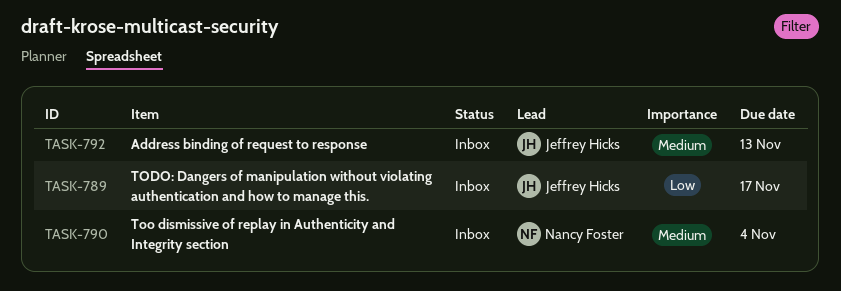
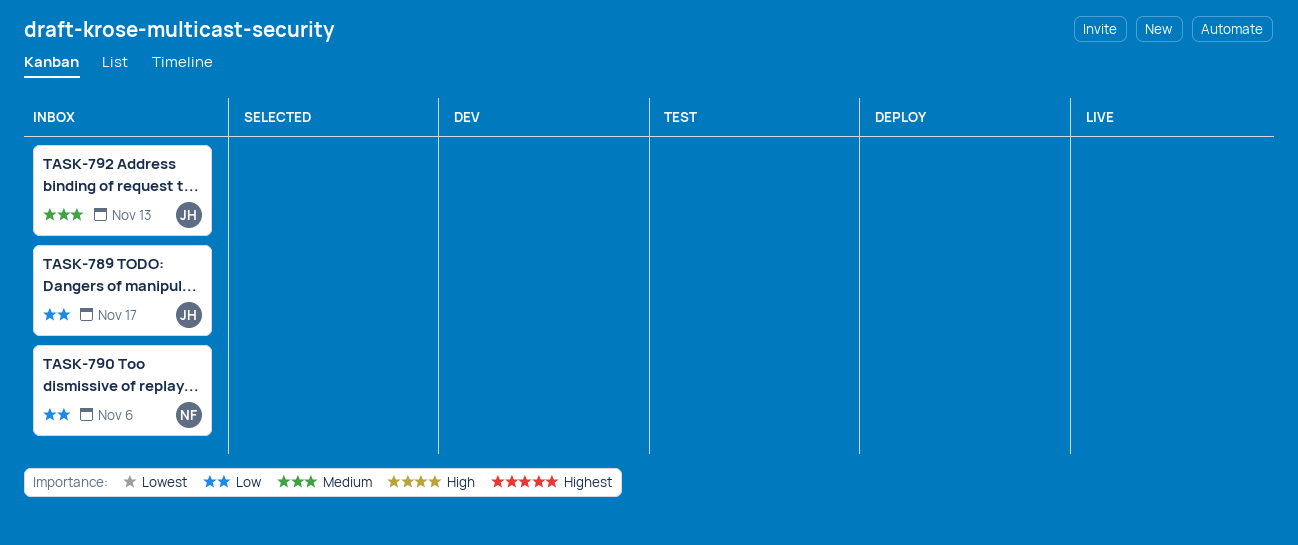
TASK-790, priority: Medium -> Low
TASK-790, due: Nov 4 -> Nov 6

